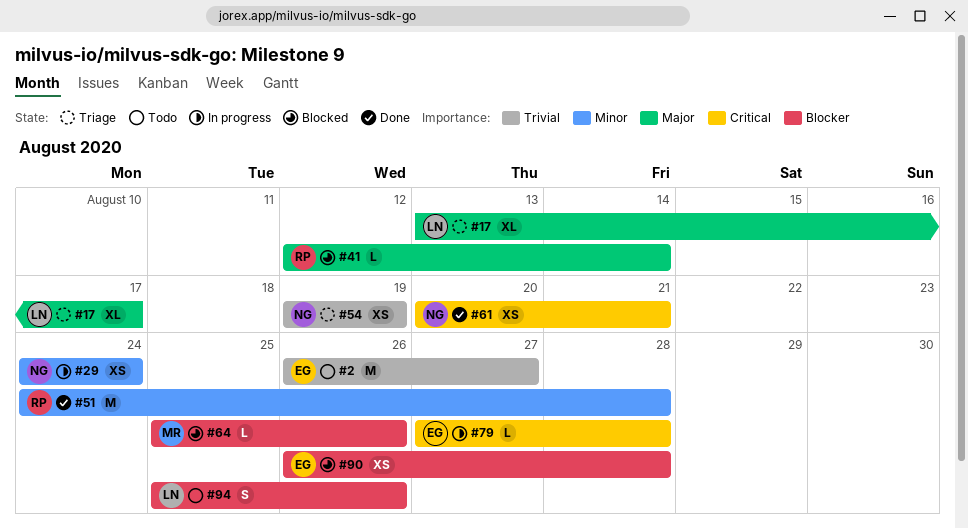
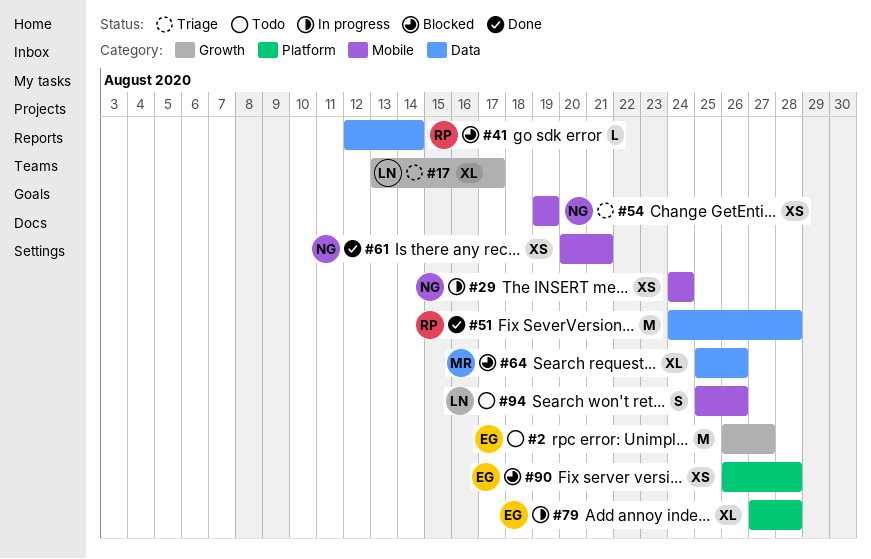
#64, estimate: L -> XL
#79, estimate: L -> XL

